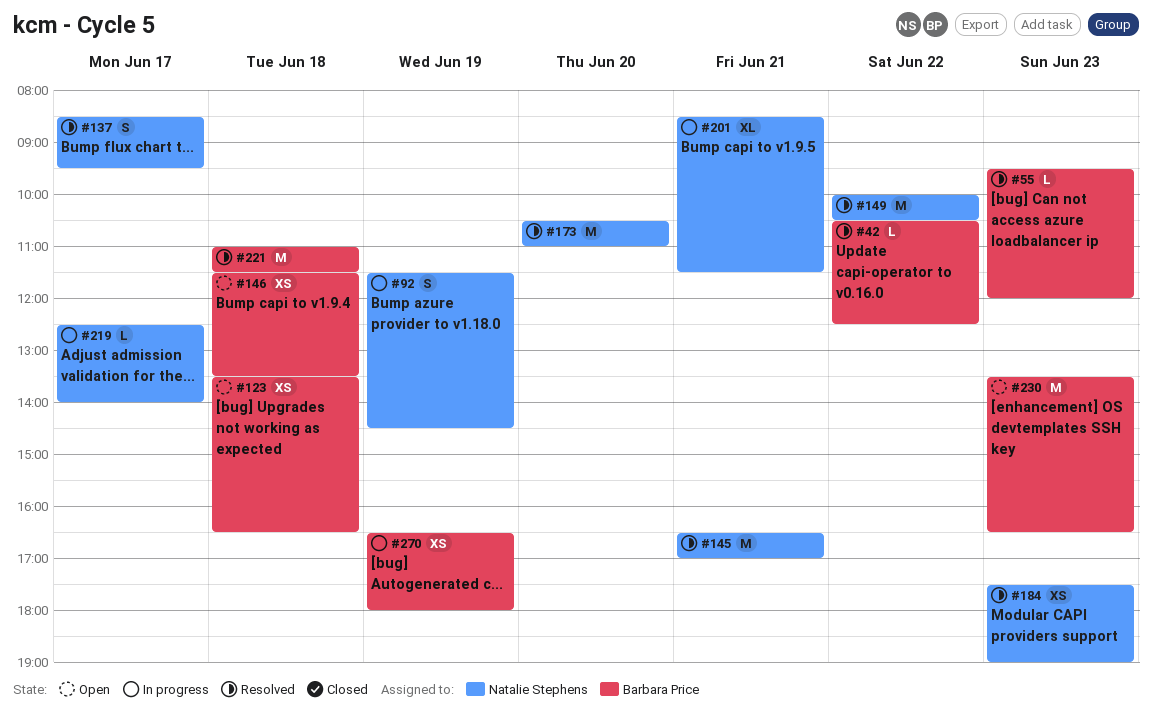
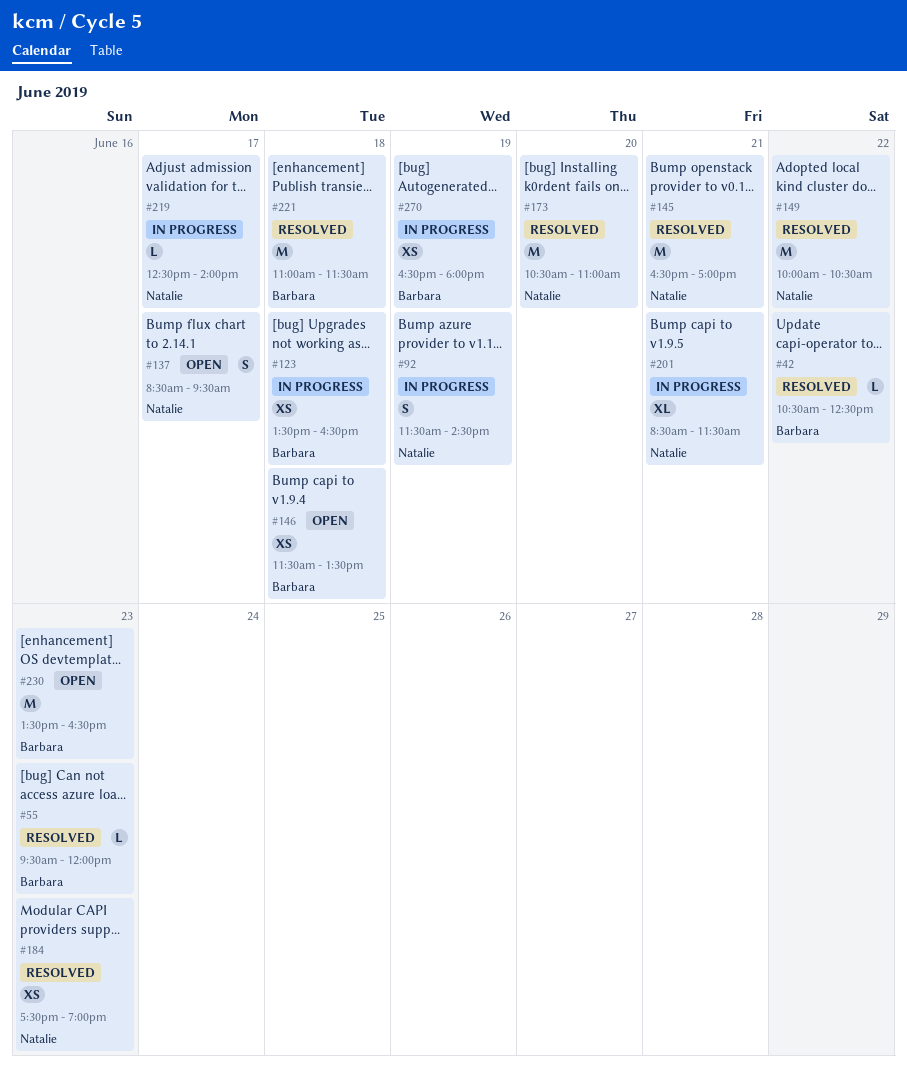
#123, status: Open -> In progress
#137, status: Resolved -> Open

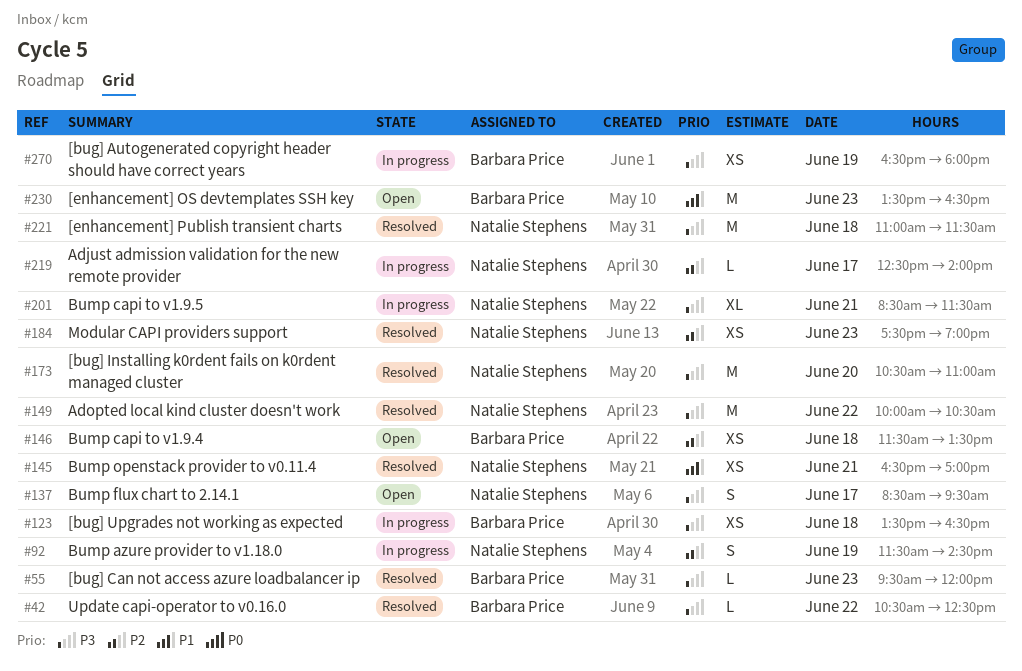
#145, estimate: M -> XS
#221, owner: Barbara Price -> Natalie Stephens

